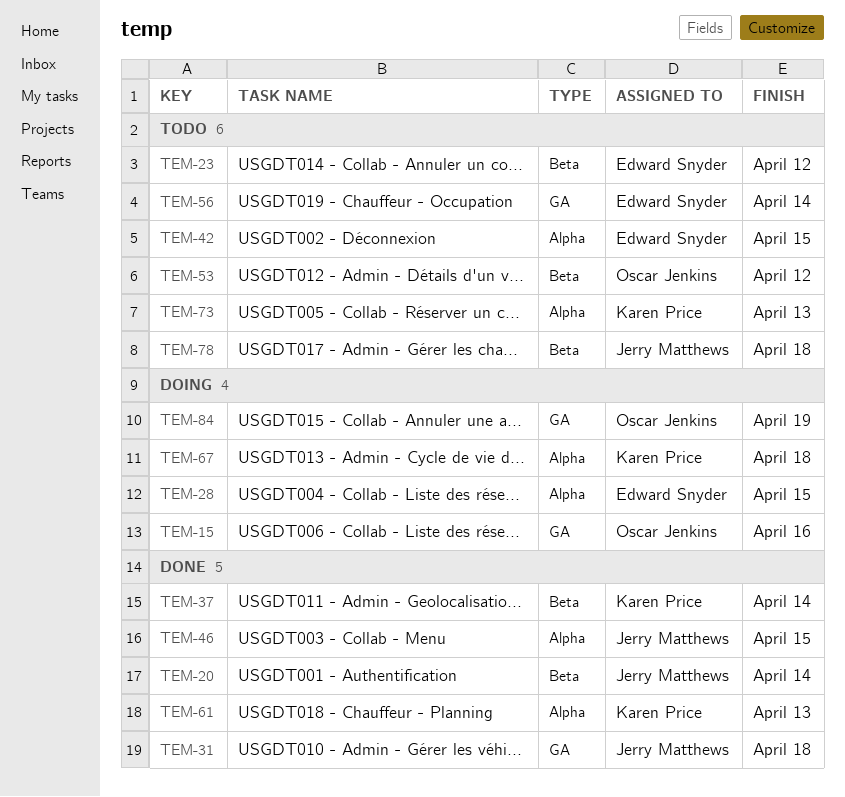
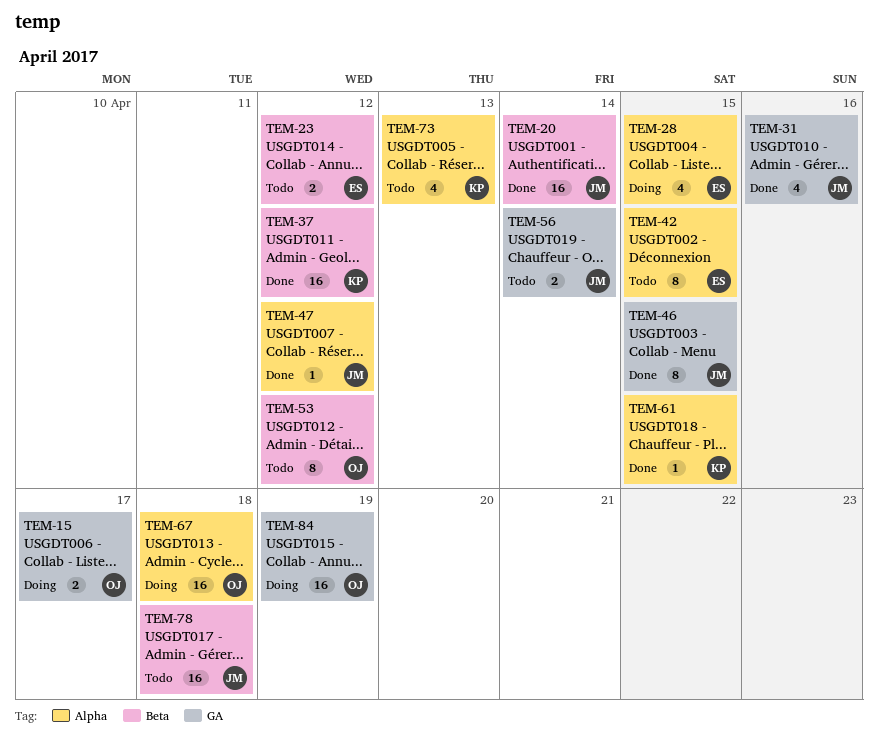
TEM-15, due: Apr 16 -> Apr 17
TEM-31, due: Apr 18 -> Apr 16
TEM-37, due: Apr 14 -> Apr 12
TEM-46, label: Alpha -> GA
TEM-47: none -> present
TEM-56, owner: Edward Snyder -> Jerry Matthews
TEM-61, due: Apr 13 -> Apr 15
TEM-67, owner: Karen Price -> Oscar Jenkins

